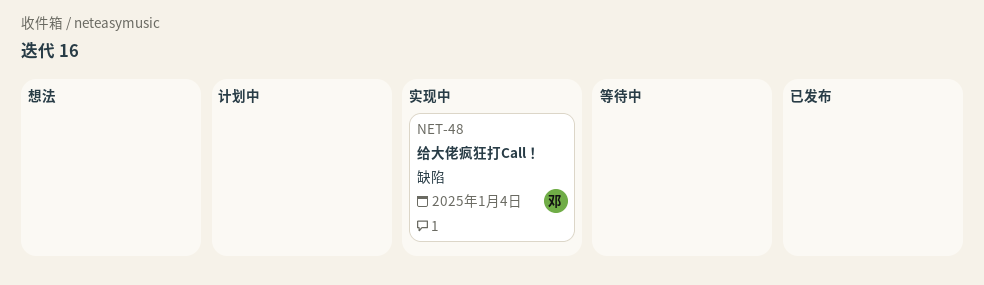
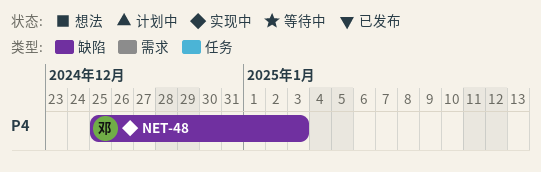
NET-48, due: Jan 4 -> Jan 3

